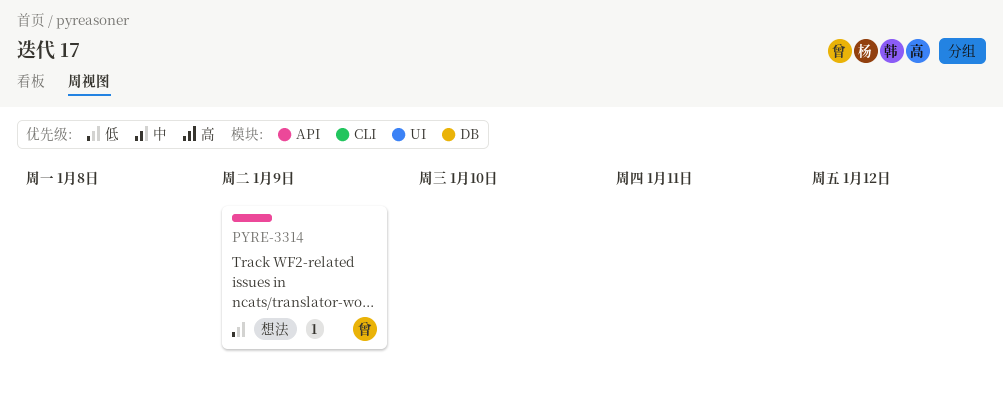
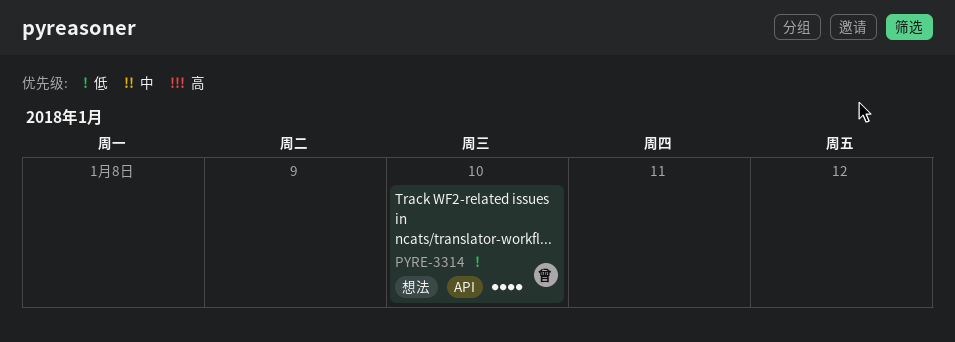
PYRE-3314, estimate: 1 -> 4
PYRE-3314, due: Jan 9 -> Jan 10

